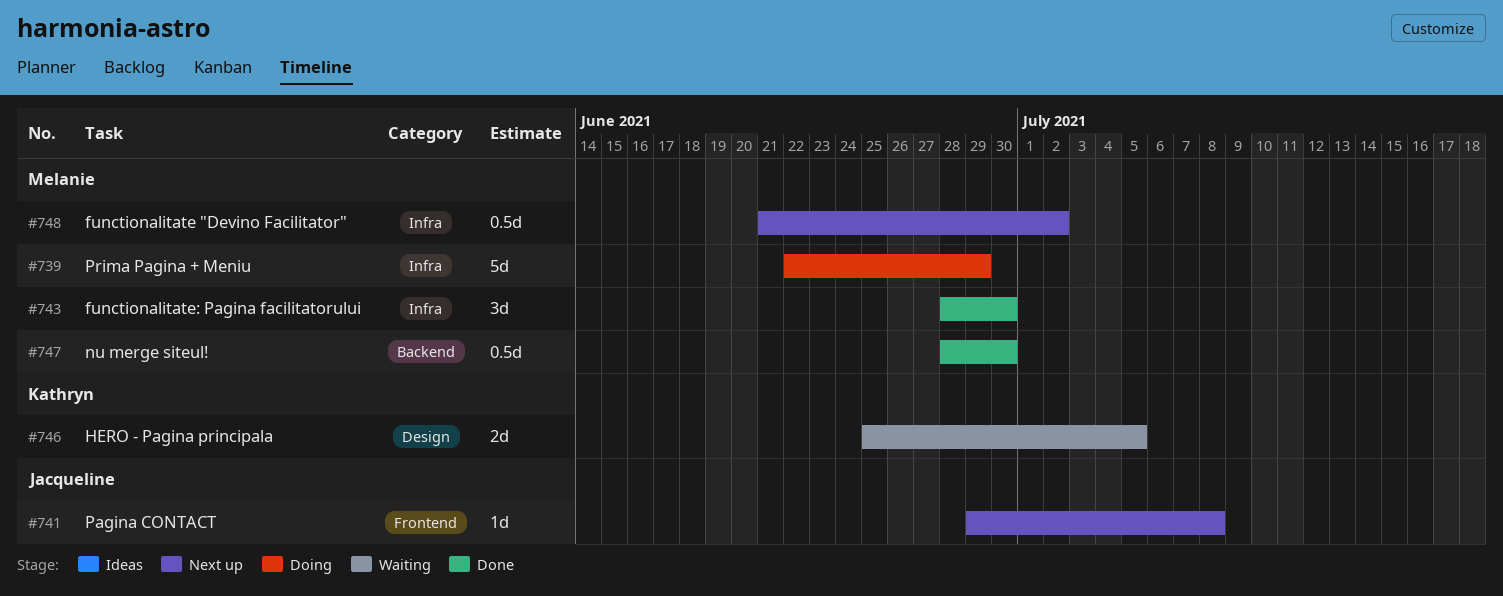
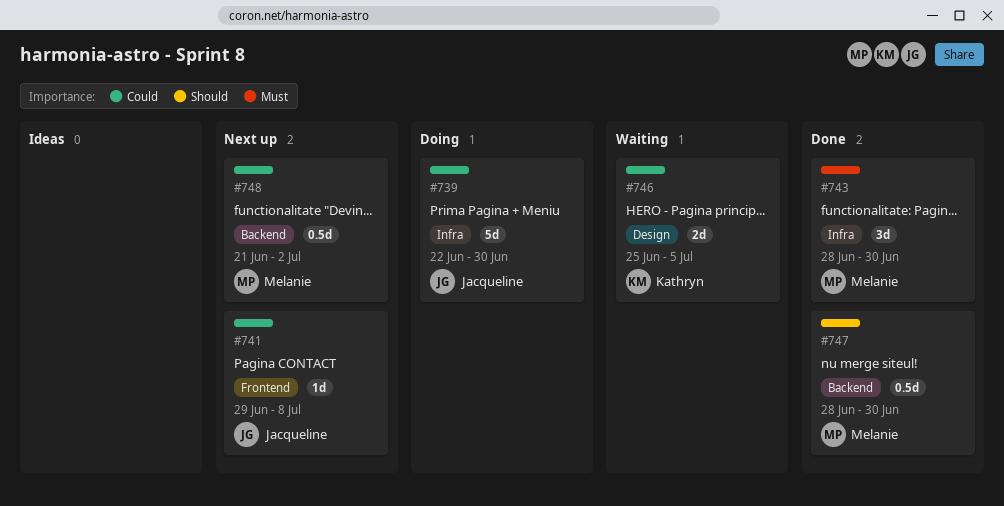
#739, owner: Melanie -> Jacqueline
#739, due: Jun 29 -> Jun 30
#748, label: Infra -> Backend

